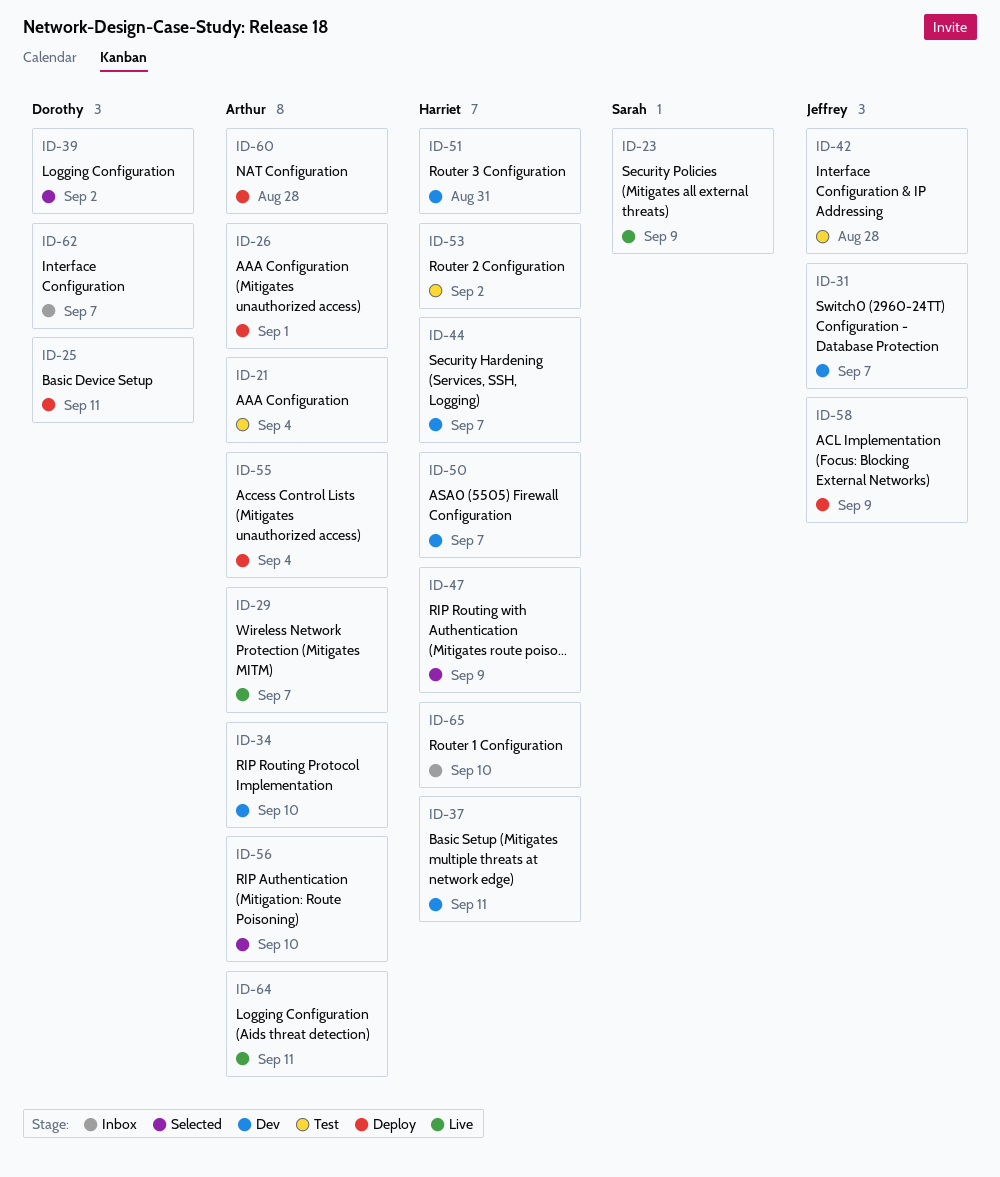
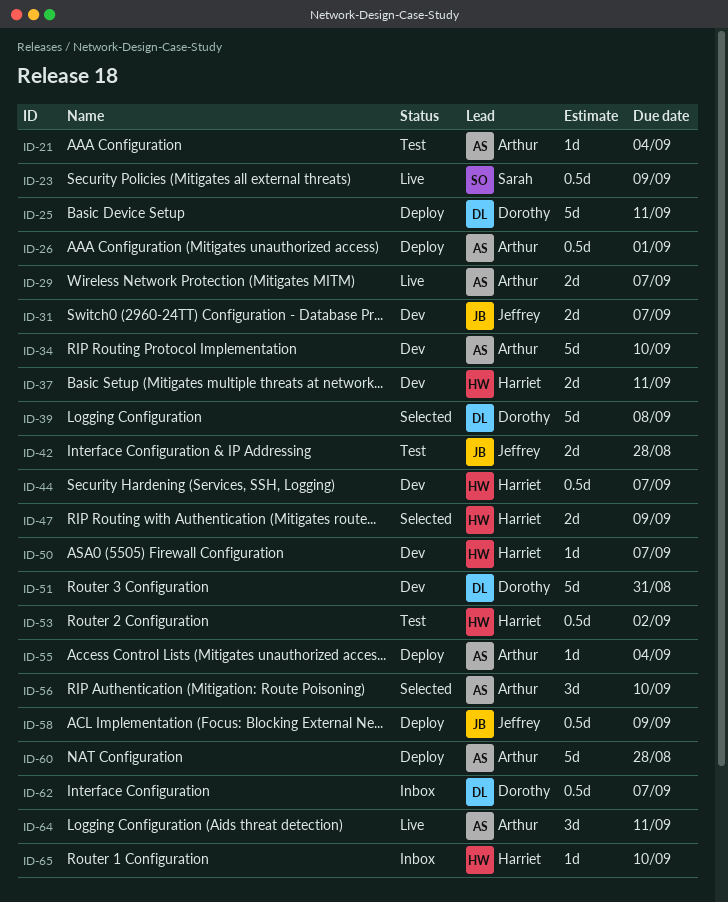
ID-39, due: Sep 2 -> Sep 8
ID-51, owner: Harriet -> Dorothy

